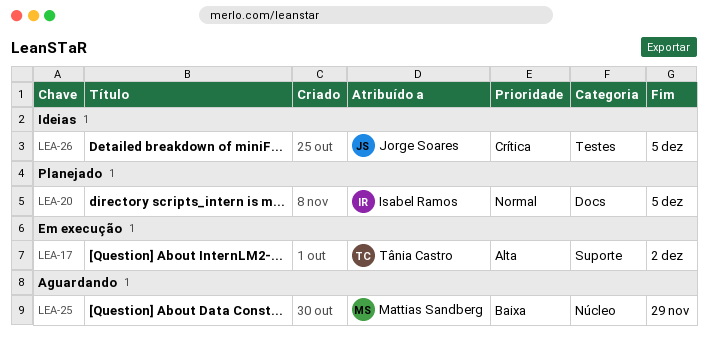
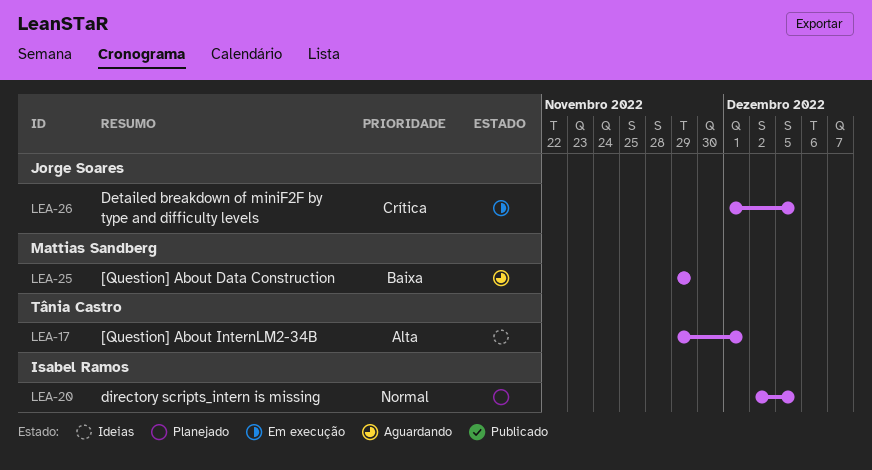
LEA-17, status: Em execução -> Ideias
LEA-17, due: Dec 2 -> Dec 1
LEA-26, status: Ideias -> Em execução

